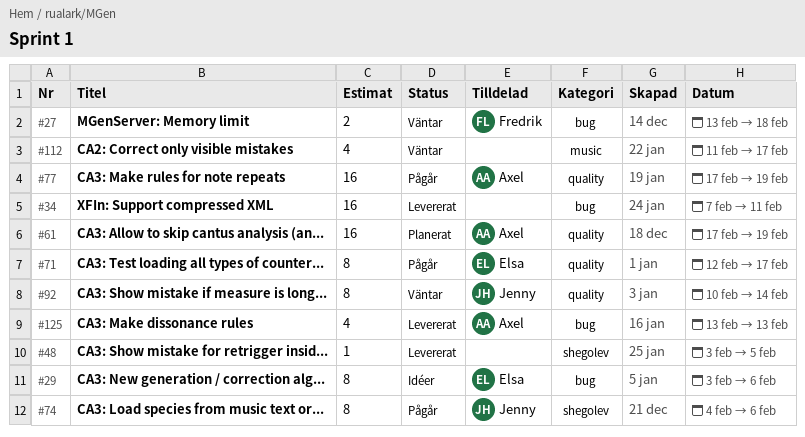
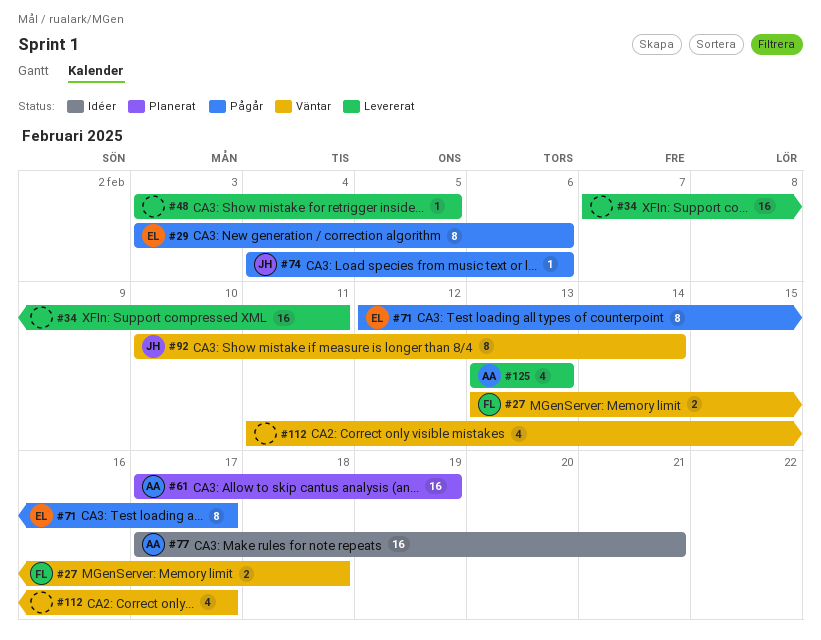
#29, status: Idéer -> Pågår
#74, estimate: 8 -> 1
#77, status: Pågår -> Idéer
#77, due: Feb 19 -> Feb 21

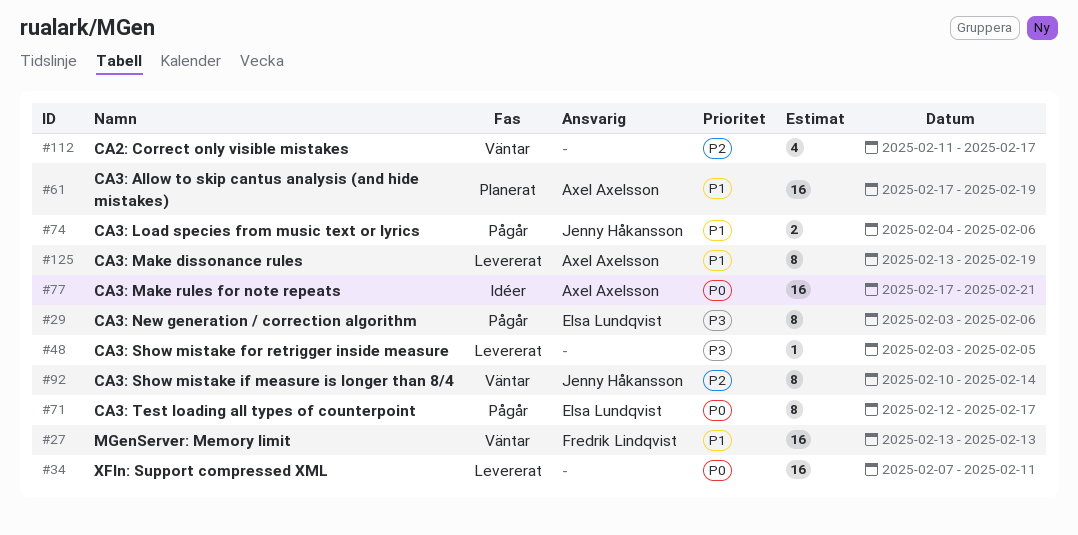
#27, estimate: 2 -> 16
#27, due: Feb 18 -> Feb 13
#74, estimate: 1 -> 2
#125, estimate: 4 -> 8
#125, due: Feb 13 -> Feb 19

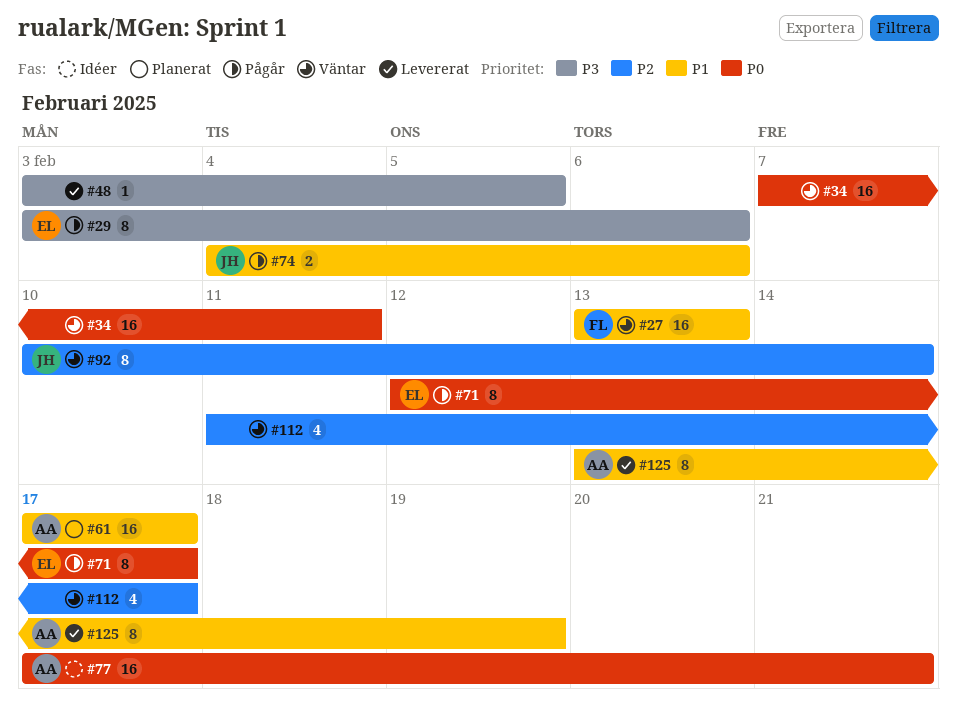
#34, status: Levererat -> Väntar
#61, due: Feb 19 -> Feb 17

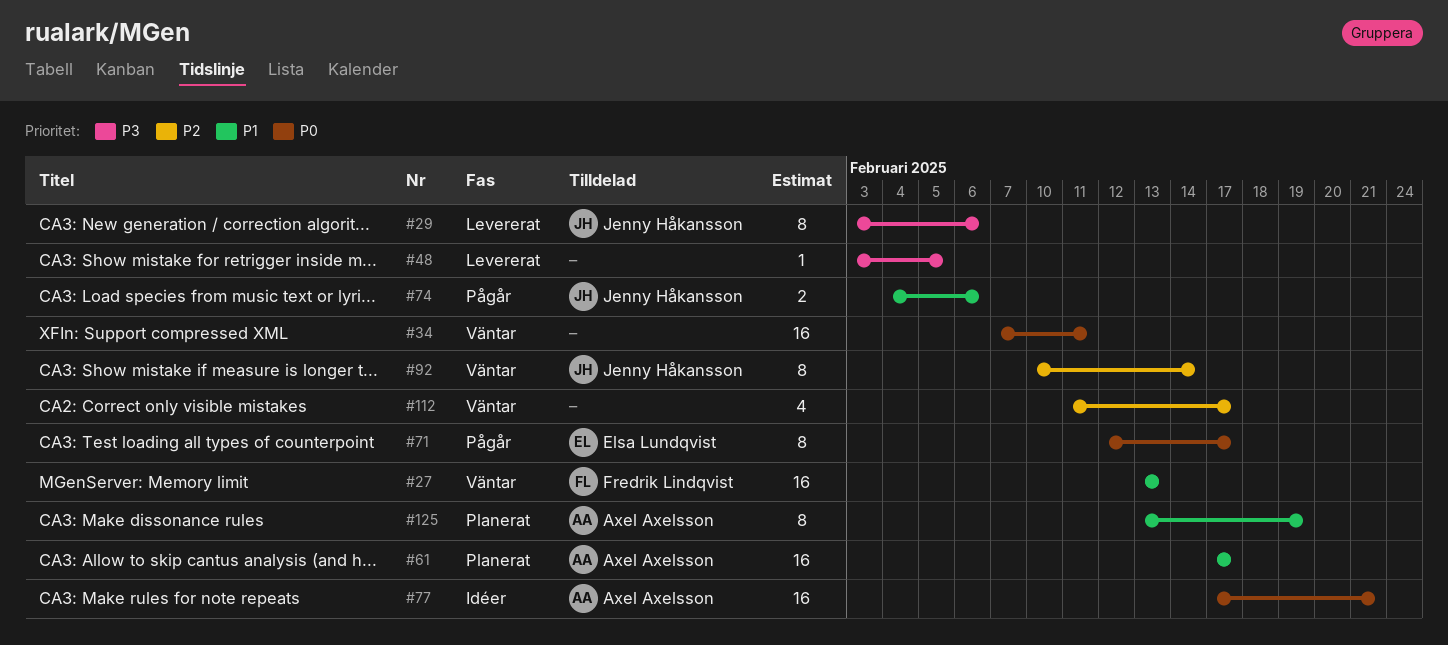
#29, status: Pågår -> Levererat
#29, owner: Elsa Lundqvist -> Jenny Håkansson
#125, status: Levererat -> Planerat

